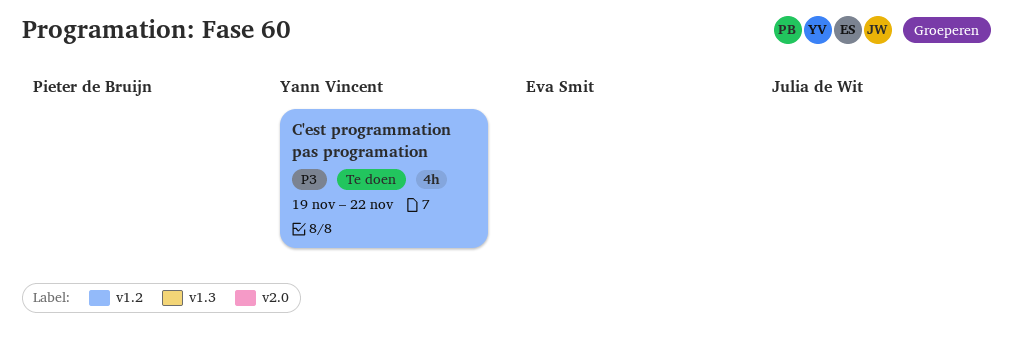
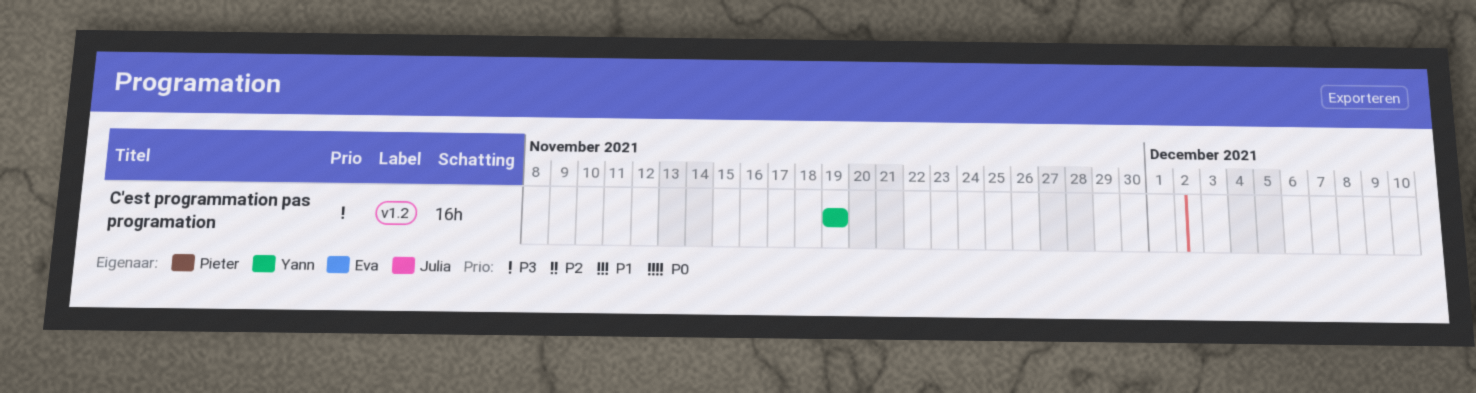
C'est programmation pas programation, estimate: 4h -> 16h
C'est programmation pas programation, due: Nov 22 -> Nov 19

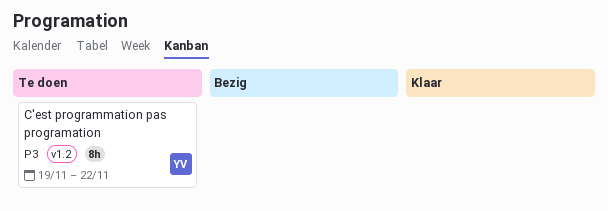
C'est programmation pas programation, estimate: 16h -> 8h
C'est programmation pas programation, due: Nov 19 -> Nov 22

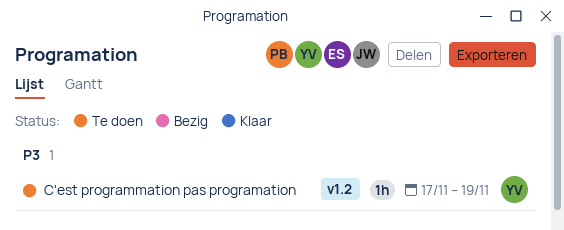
C'est programmation pas programation, estimate: 8h -> 1h
C'est programmation pas programation, start: Nov 19 -> Nov 17
C'est programmation pas programation, due: Nov 22 -> Nov 19

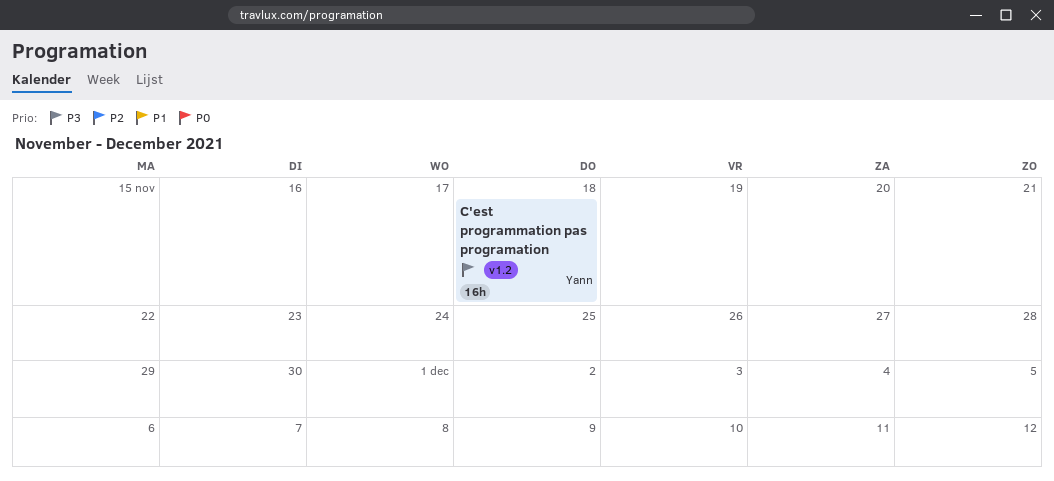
C'est programmation pas programation, estimate: 1h -> 16h
C'est programmation pas programation, due: Nov 19 -> Nov 18

